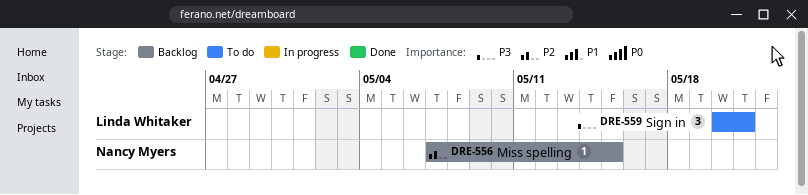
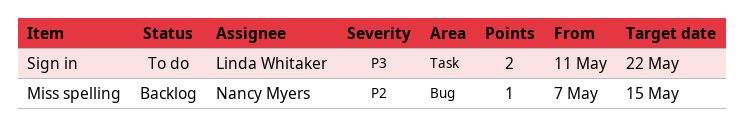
Sign in, estimate: 3 -> 2
Sign in, start: May 20 -> May 11
Sign in, due: May 21 -> May 22

